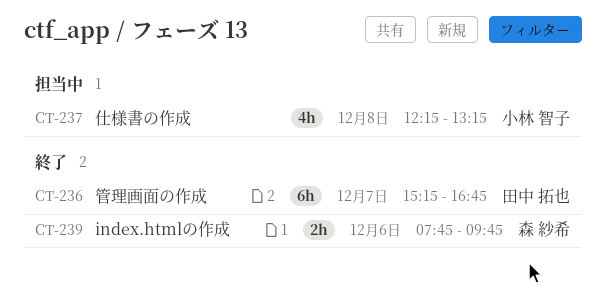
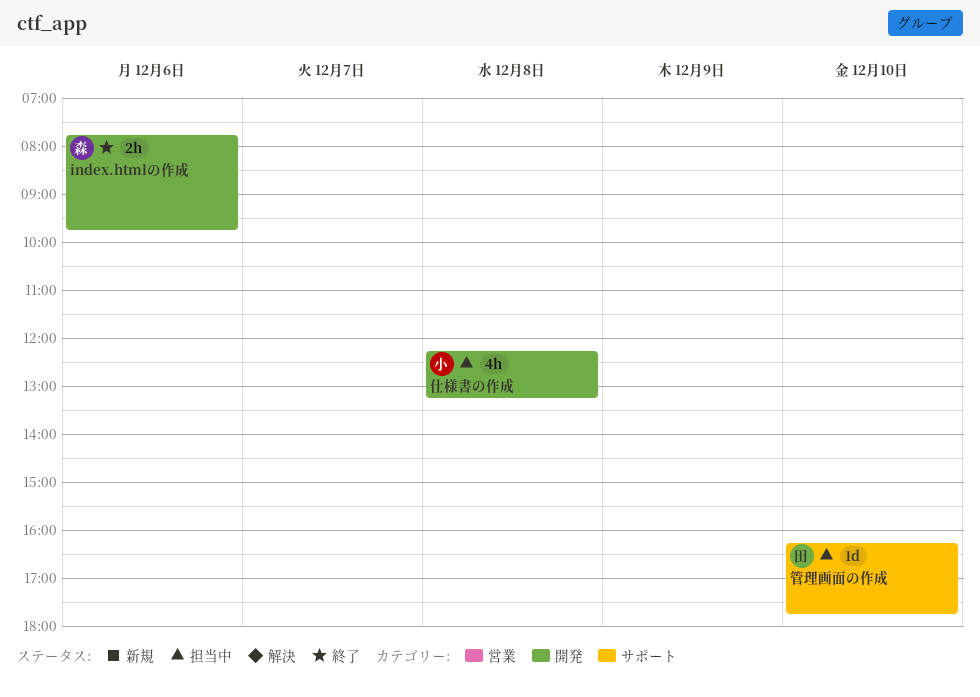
管理画面の作成, status: 終了 -> 担当中
管理画面の作成, estimate: 6h -> 1d
管理画面の作成, day: Dec 7 -> Dec 10
管理画面の作成, begins: 15:15 -> 16:15
管理画面の作成, ends: 16:45 -> 17:45

